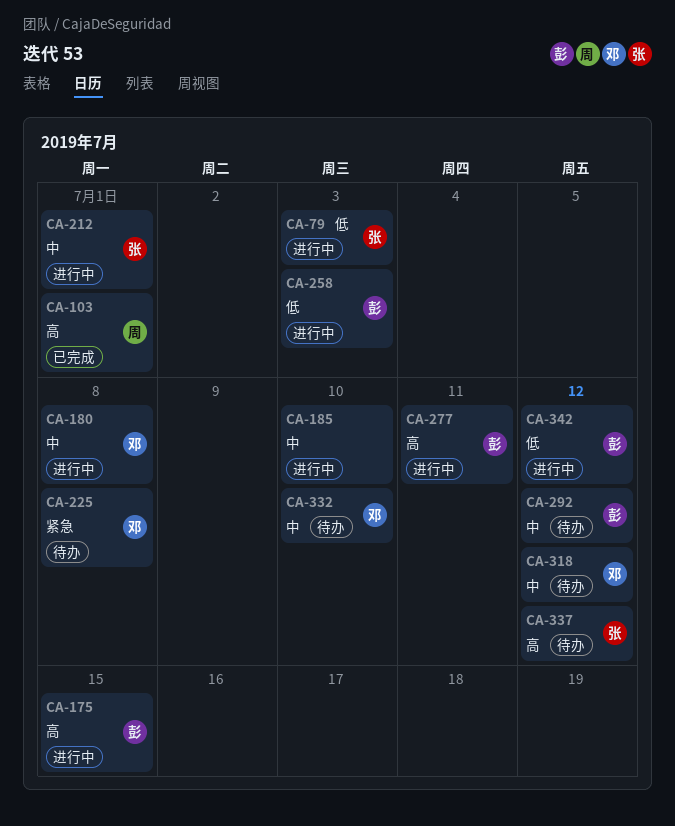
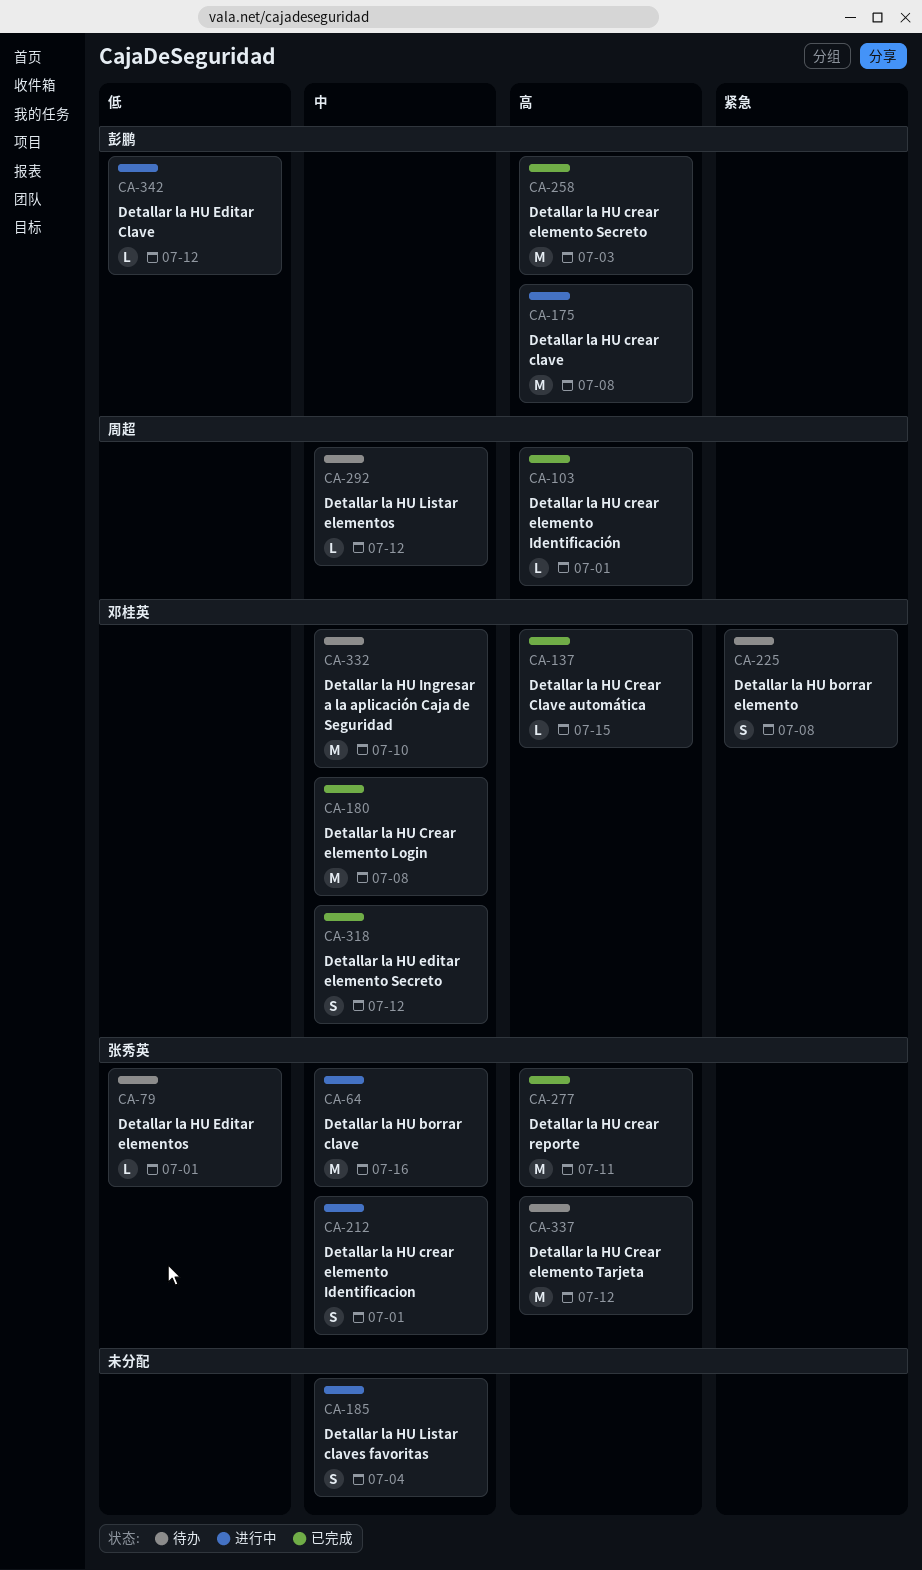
CA-64: none -> present
CA-79, status: 进行中 -> 待办
CA-79, due: Jul 3 -> Jul 1
CA-137: none -> present
CA-175, due: Jul 15 -> Jul 8
CA-180, status: 进行中 -> 已完成
CA-185, due: Jul 10 -> Jul 4
CA-258, status: 进行中 -> 已完成
CA-258, priority: 低 -> 高
CA-277, status: 进行中 -> 已完成
CA-277, owner: 彭鹏 -> 张秀英
CA-292, owner: 彭鹏 -> 周超
CA-318, status: 待办 -> 已完成

